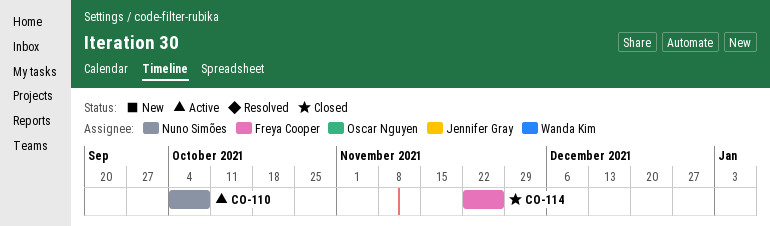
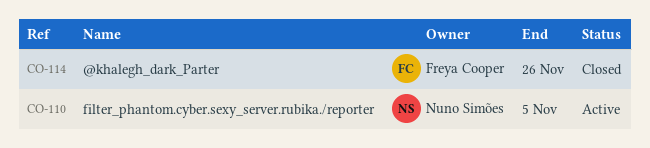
CO-110, due: Oct 8 -> Nov 5

